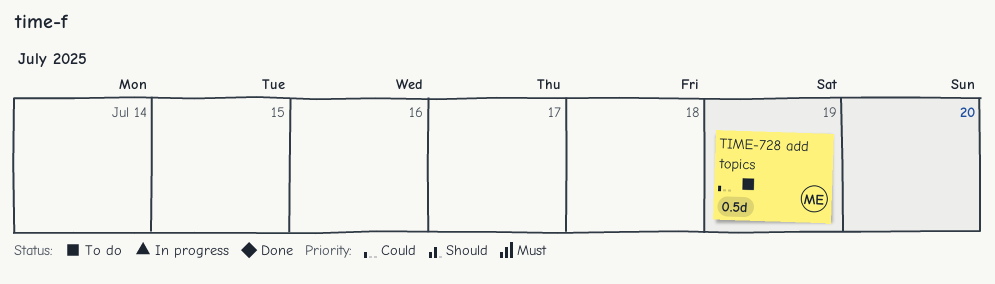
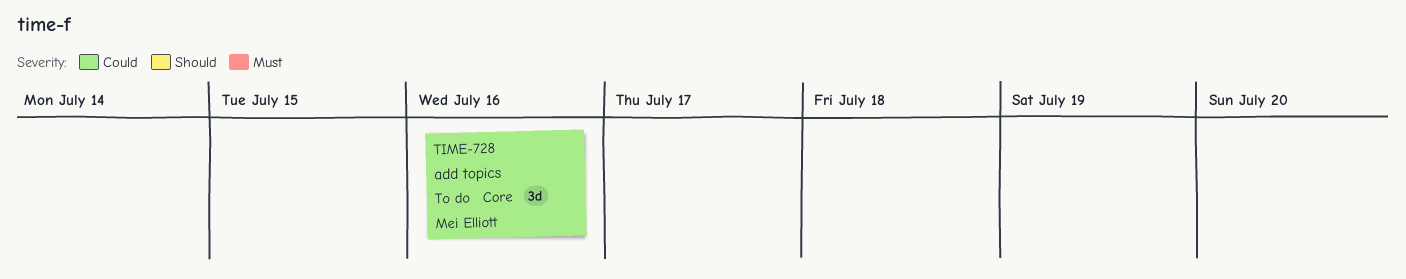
TIME-728, estimate: 0.5d -> 3d
TIME-728, due: Jul 19 -> Jul 16

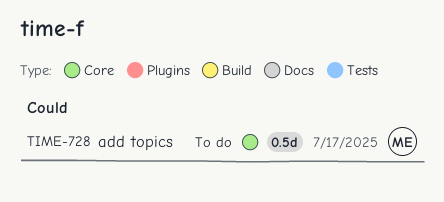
TIME-728, estimate: 3d -> 0.5d
TIME-728, due: Jul 16 -> Jul 17

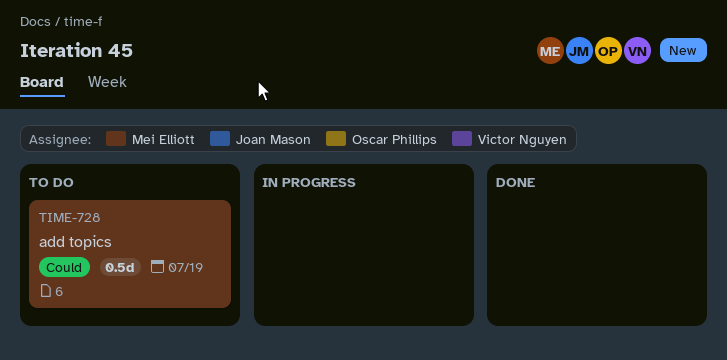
TIME-728, due: Jul 17 -> Jul 19

